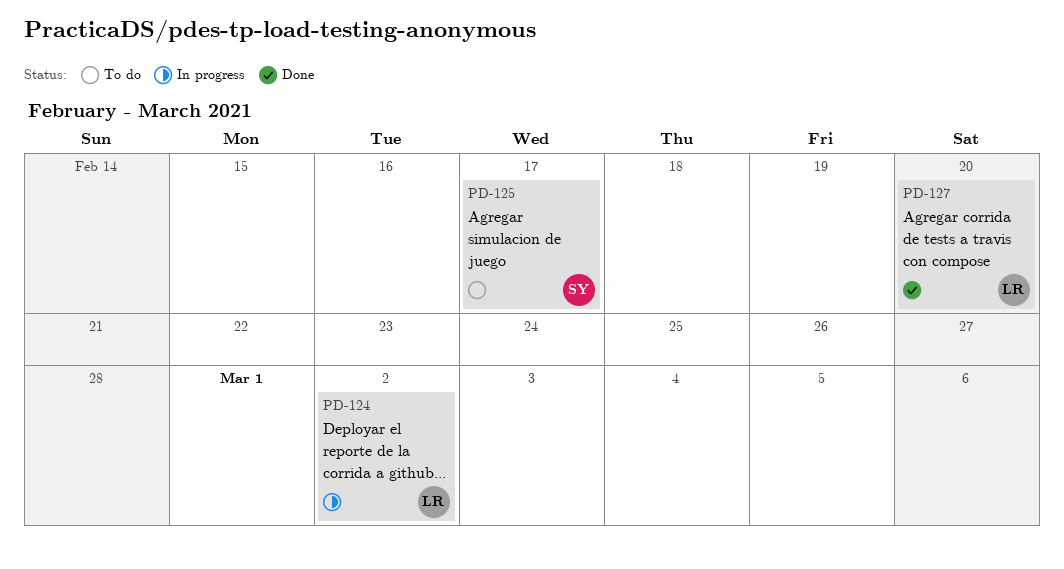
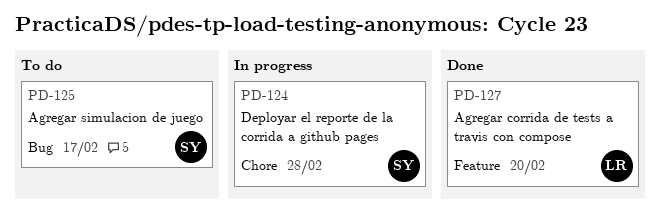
PD-124, owner: LR -> SY
PD-124, due: Mar 2 -> Feb 28

